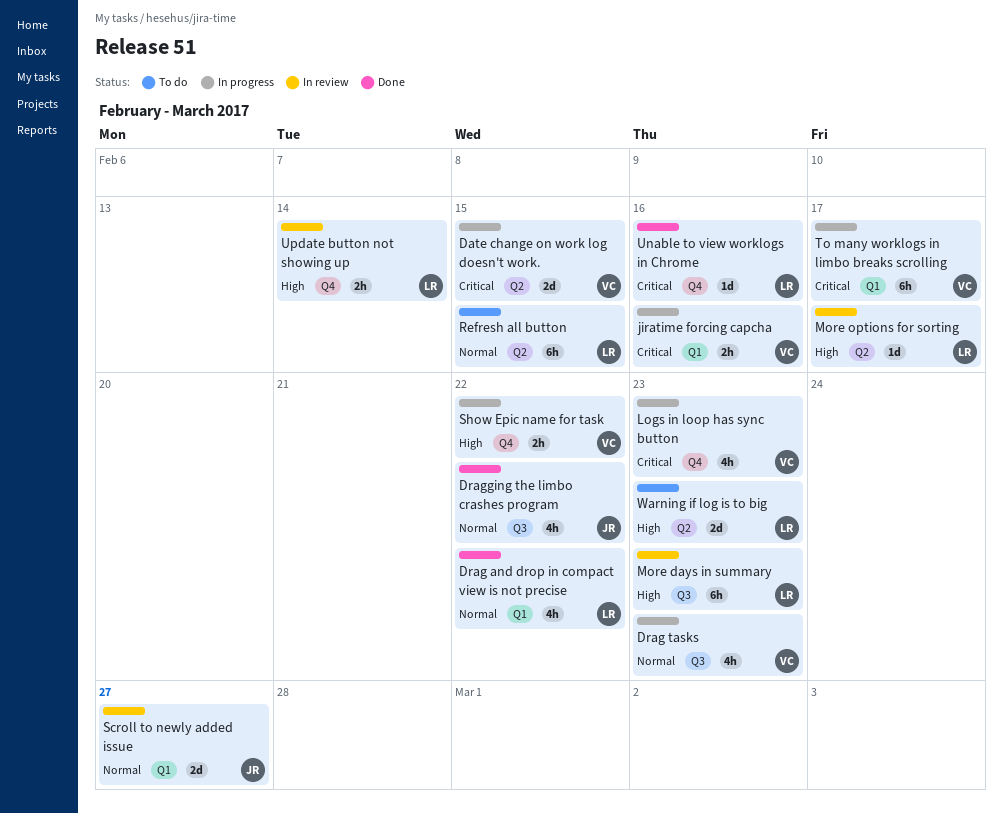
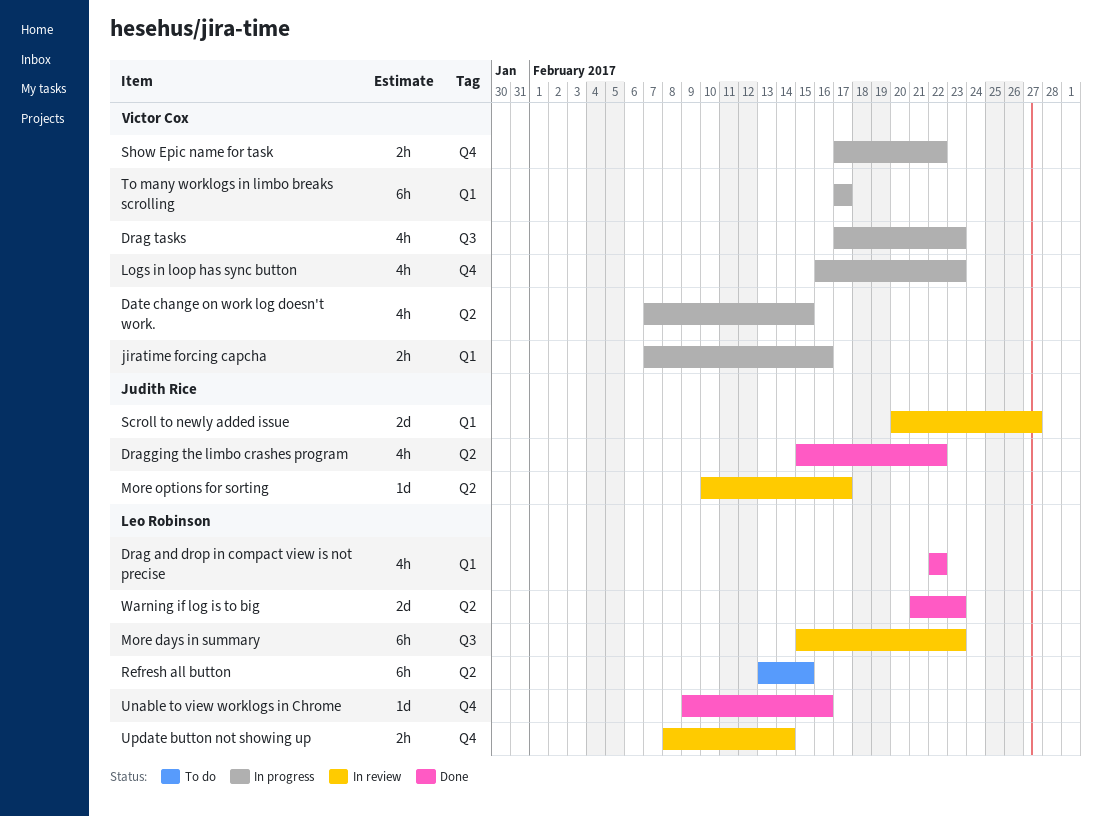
Date change on work log doesn't work., estimate: 2d -> 4h
Dragging the limbo crashes program, label: Q3 -> Q2
More options for sorting, owner: Leo Robinson -> Judith Rice
Warning if log is to big, status: To do -> Done

